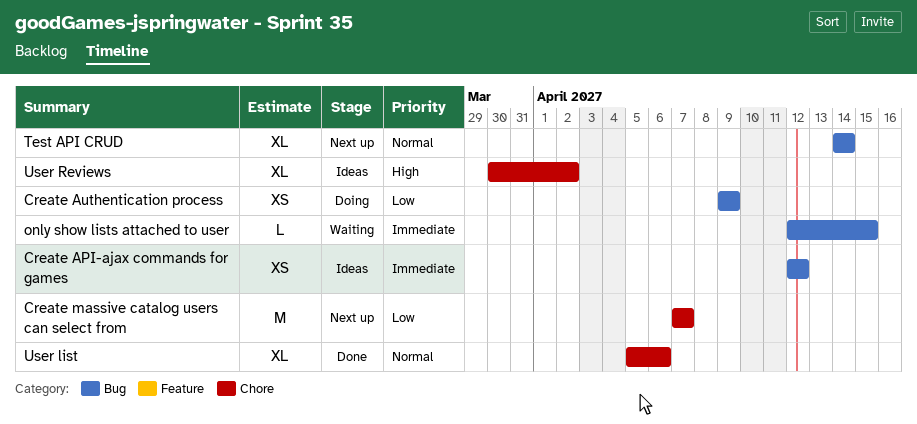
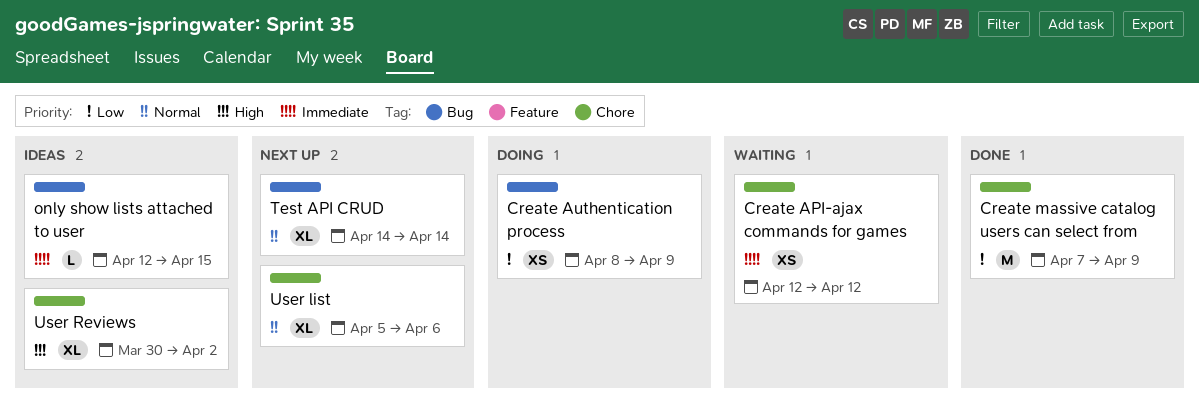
Create API-ajax commands for games, status: Ideas -> Waiting
Create API-ajax commands for games, label: Bug -> Chore
Create Authentication process, start: Apr 9 -> Apr 8
Create massive catalog users can select from, status: Next up -> Done
Create massive catalog users can select from, due: Apr 7 -> Apr 9
only show lists attached to user, status: Waiting -> Ideas
User list, status: Done -> Next up

